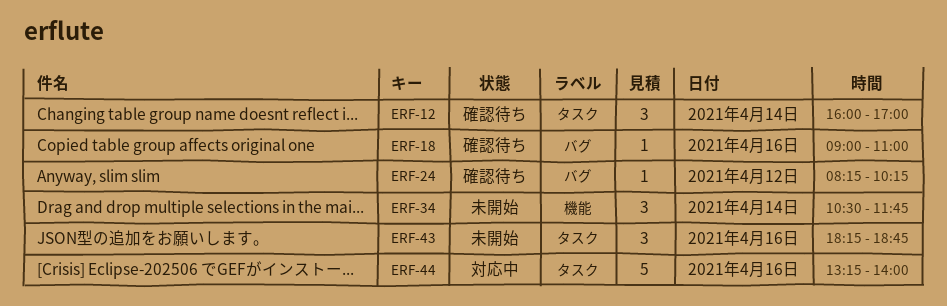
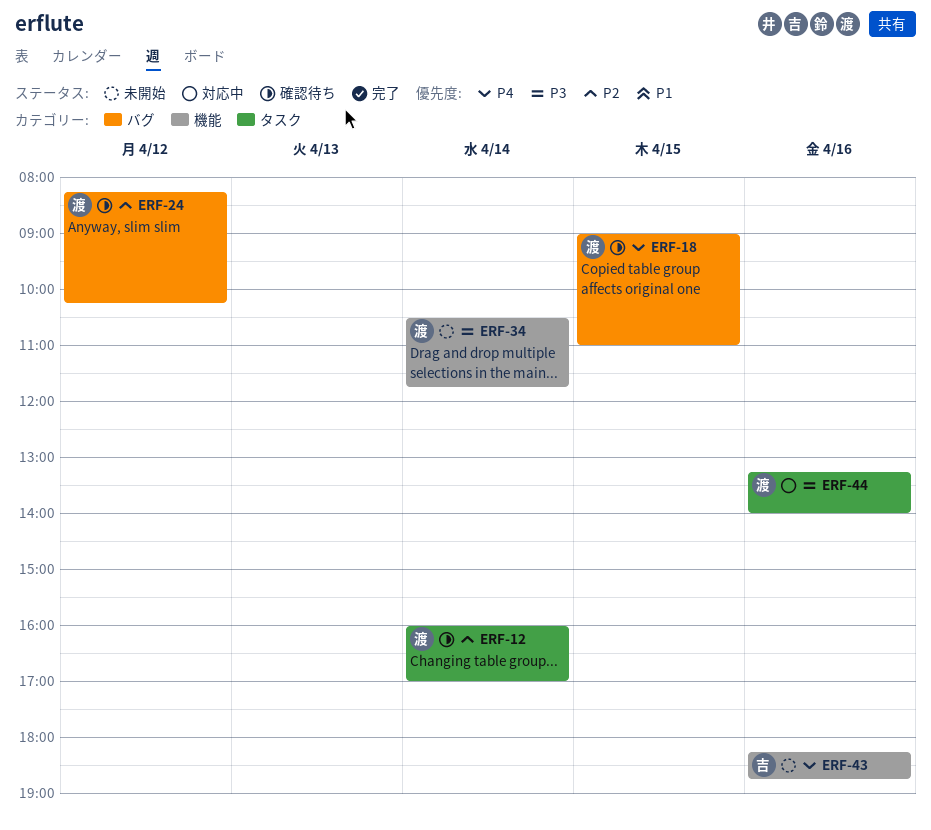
ERF-18, day: Apr 16 -> Apr 15
ERF-43, label: タスク -> 機能

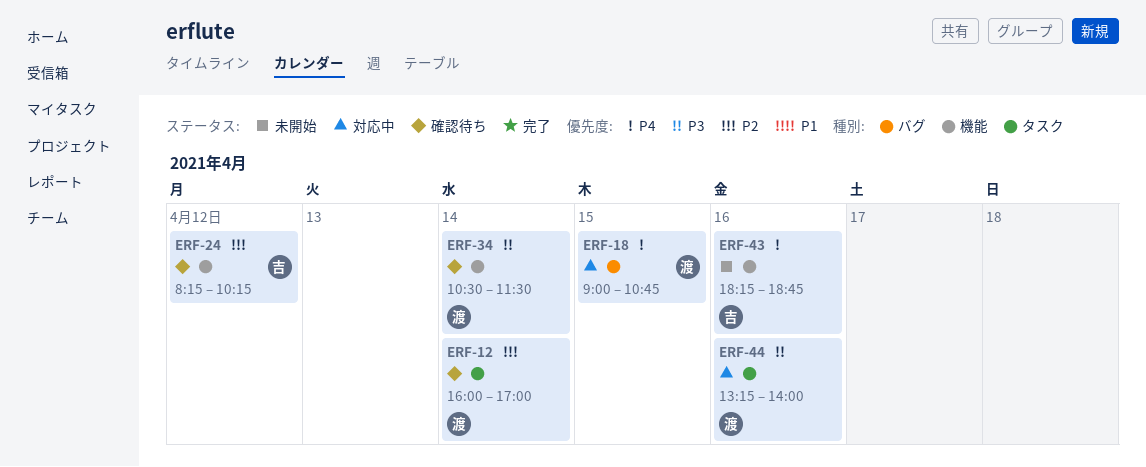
ERF-18, status: 確認待ち -> 対応中
ERF-18, ends: 11:00 -> 10:45
ERF-24, owner: 渡 -> 吉
ERF-24, label: バグ -> 機能
ERF-34, status: 未開始 -> 確認待ち
ERF-34, ends: 11:45 -> 11:30

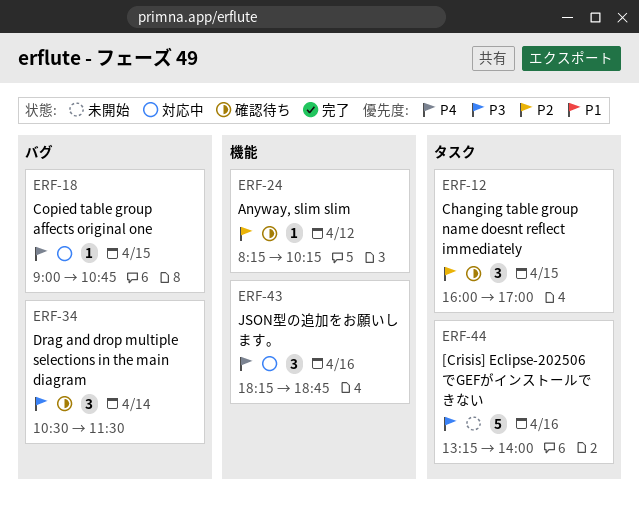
ERF-12, day: Apr 14 -> Apr 15
ERF-34, label: 機能 -> バグ
ERF-43, status: 未開始 -> 対応中
ERF-44, status: 対応中 -> 未開始

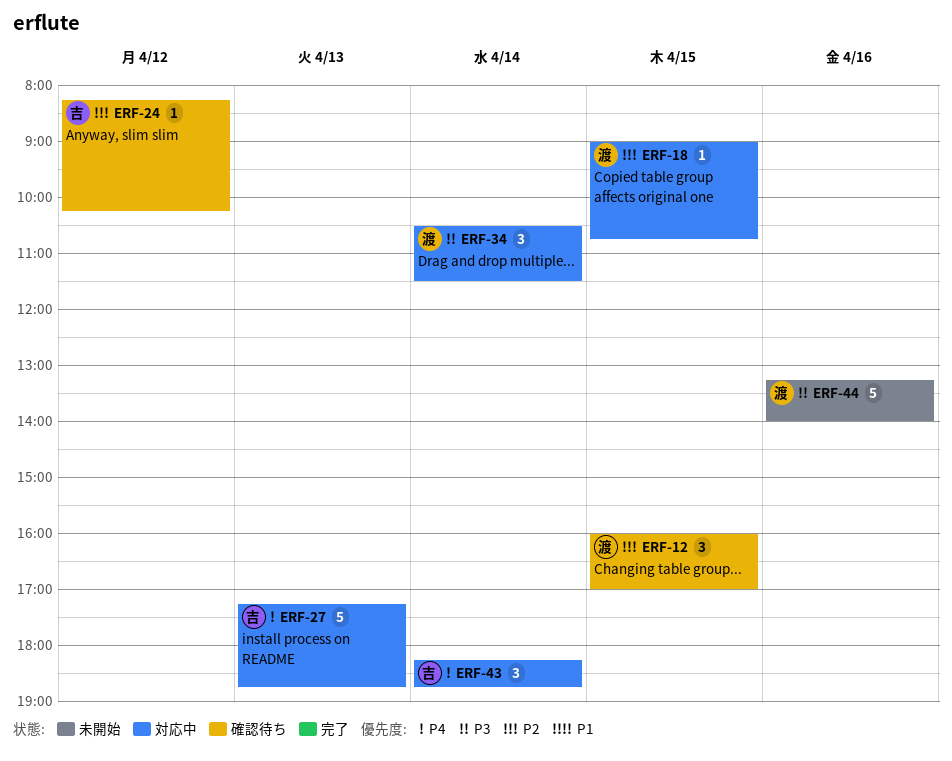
ERF-18, priority: P4 -> P2
ERF-27: none -> present
ERF-34, status: 確認待ち -> 対応中
ERF-43, day: Apr 16 -> Apr 14

